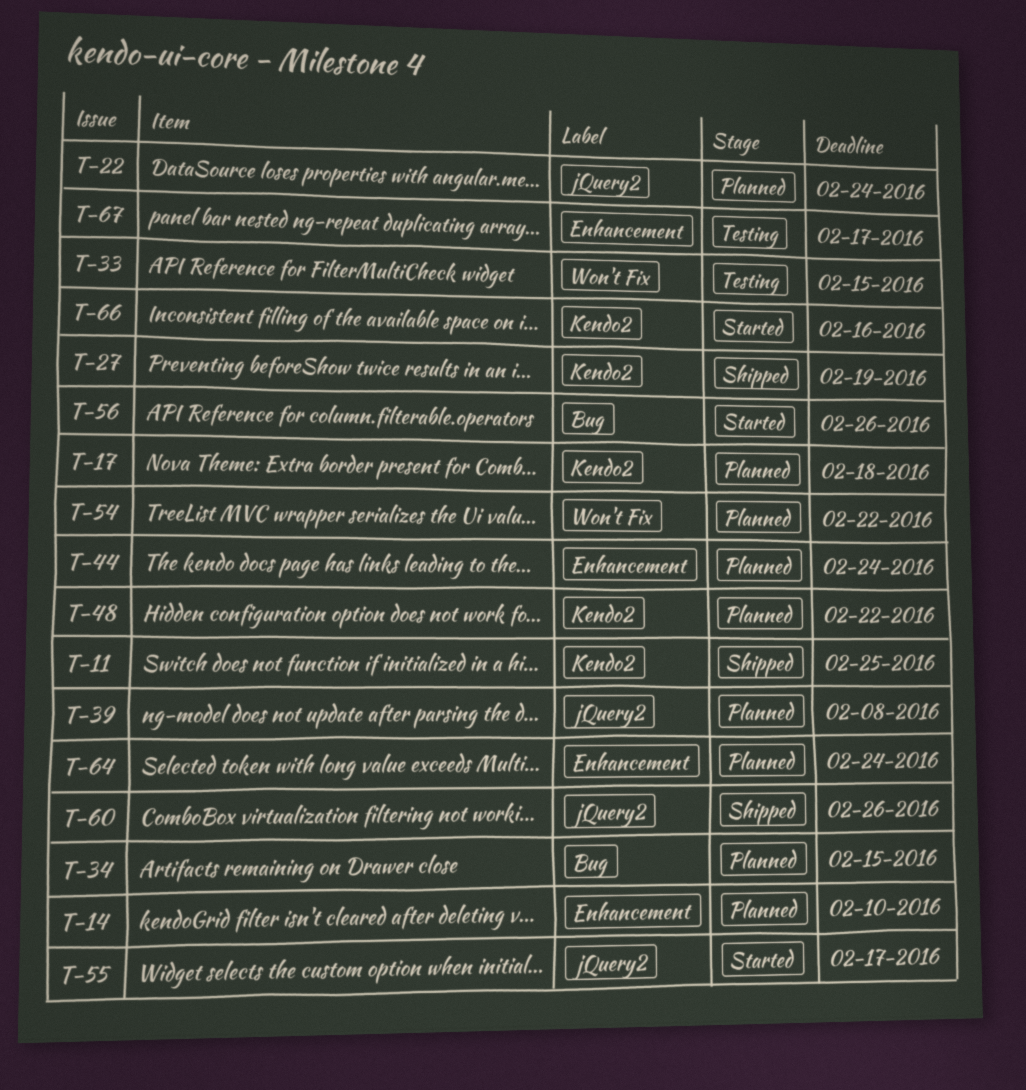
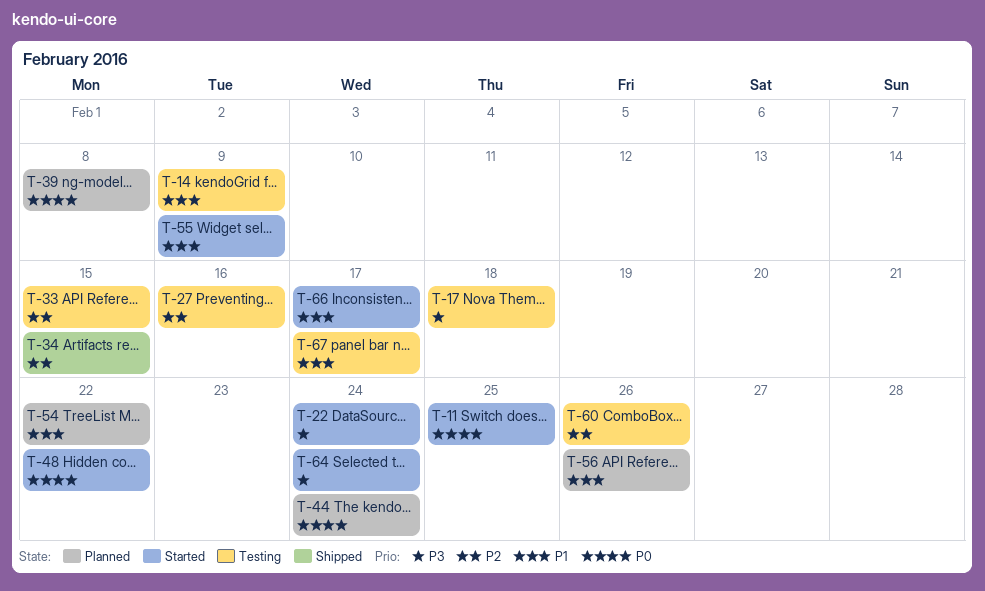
T-11, status: Shipped -> Started
T-14, status: Planned -> Testing
T-14, due: Feb 10 -> Feb 9
T-17, status: Planned -> Testing
T-22, status: Planned -> Started
T-27, status: Shipped -> Testing
T-27, due: Feb 19 -> Feb 16
T-34, status: Planned -> Shipped
T-48, status: Planned -> Started
T-55, due: Feb 17 -> Feb 9
T-56, status: Started -> Planned
T-60, status: Shipped -> Testing
T-64, status: Planned -> Started
T-66, due: Feb 16 -> Feb 17

